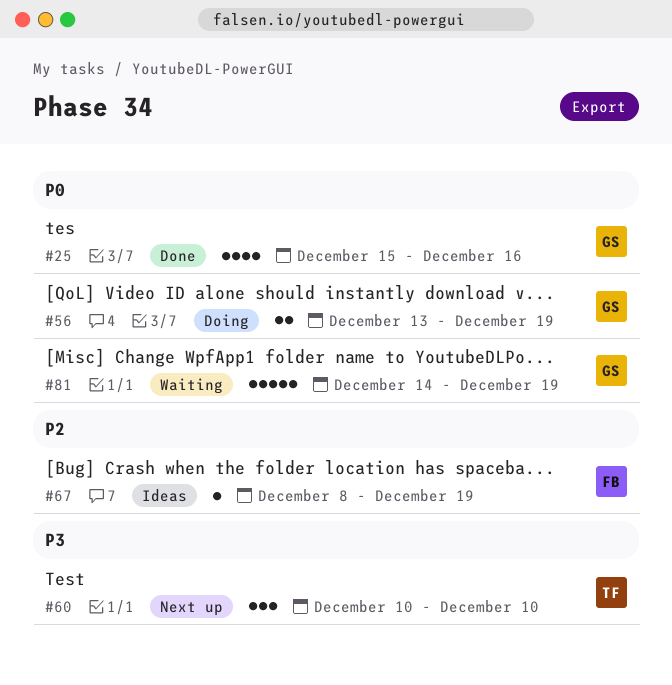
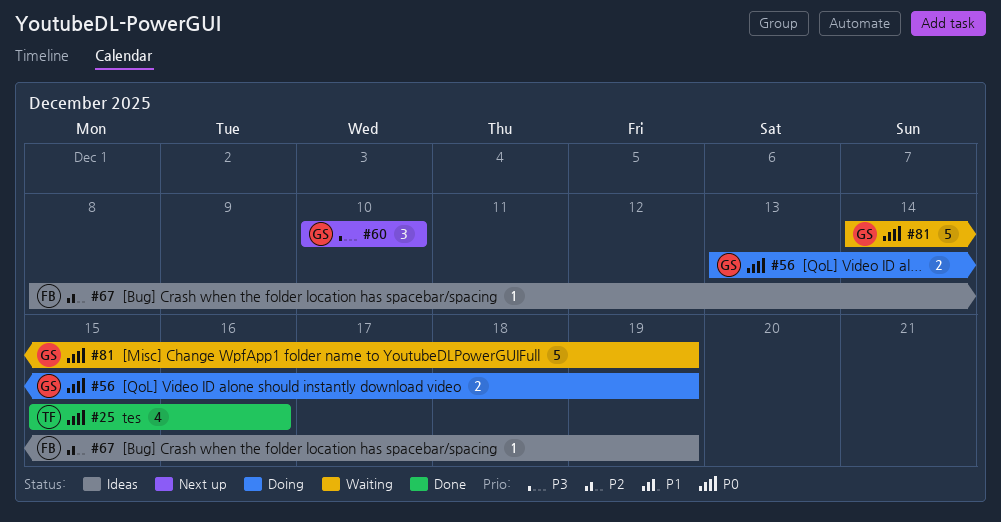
#25, owner: GS -> TF
#60, owner: TF -> GS

